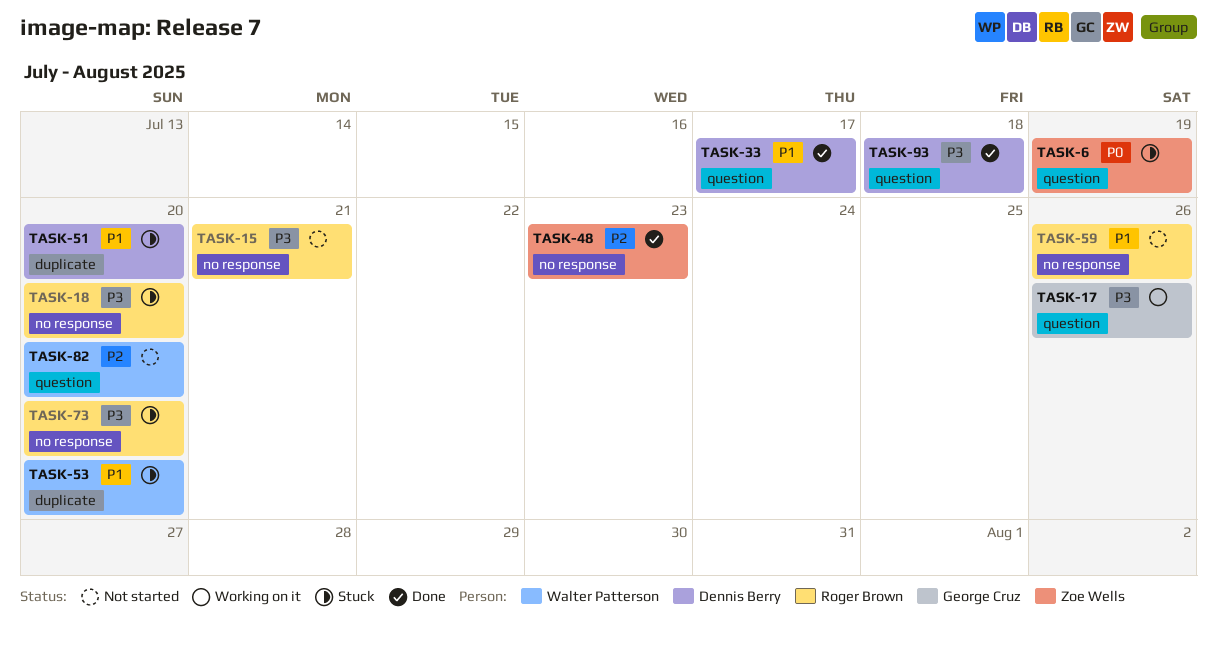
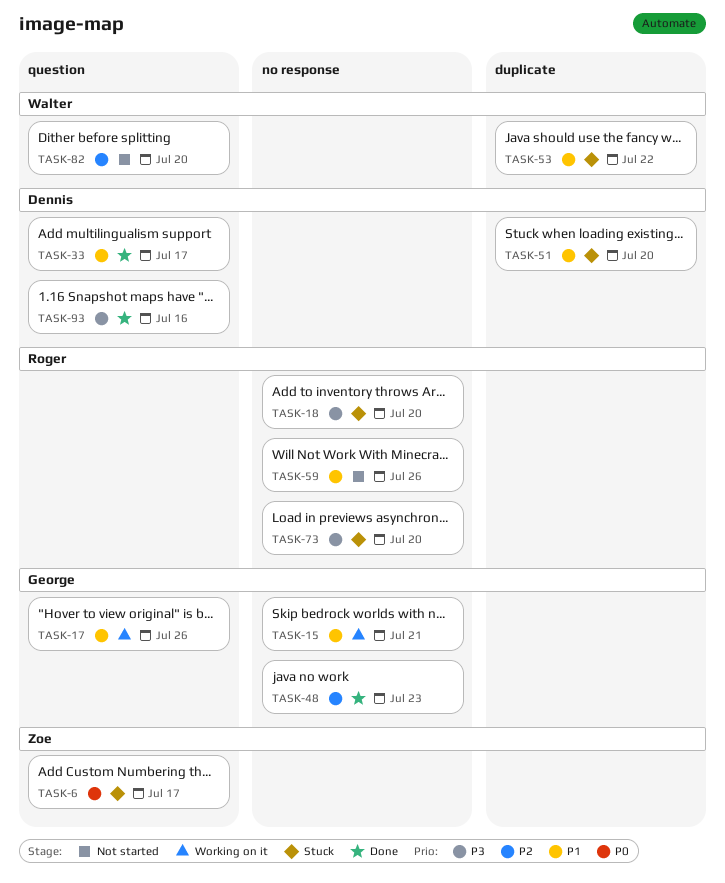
TASK-6, due: Jul 19 -> Jul 17
TASK-15, status: Not started -> Working on it
TASK-15, owner: Roger Brown -> George Cruz
TASK-15, priority: P3 -> P1
TASK-17, priority: P3 -> P1
TASK-48, owner: Zoe Wells -> George Cruz
TASK-53, due: Jul 20 -> Jul 22
TASK-93, due: Jul 18 -> Jul 16

